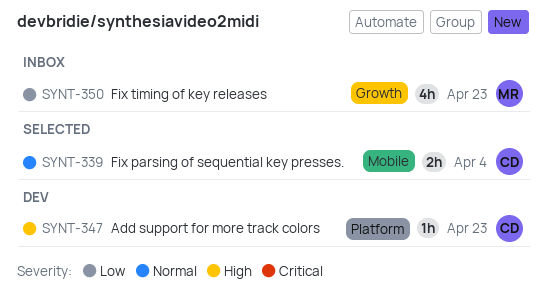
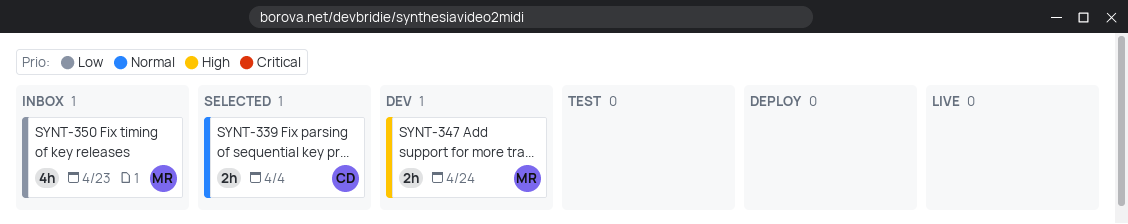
SYNT-347, owner: CD -> MR
SYNT-347, estimate: 1h -> 2h
SYNT-347, due: Apr 23 -> Apr 24

